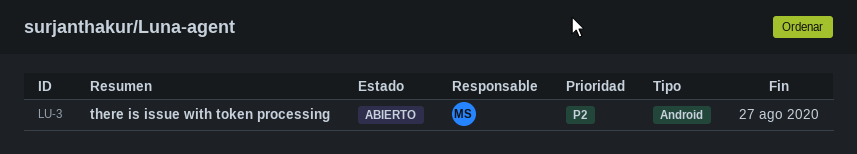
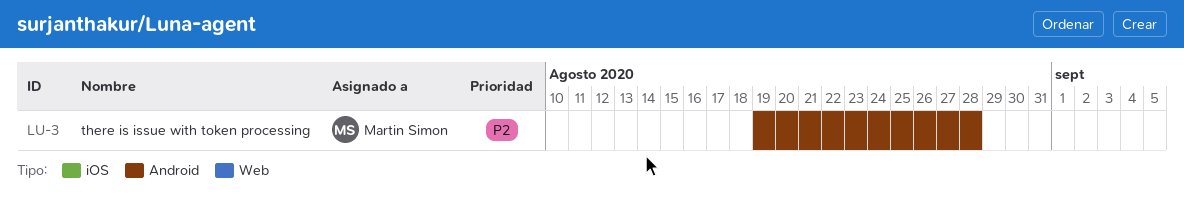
LU-3, due: Aug 27 -> Aug 28

